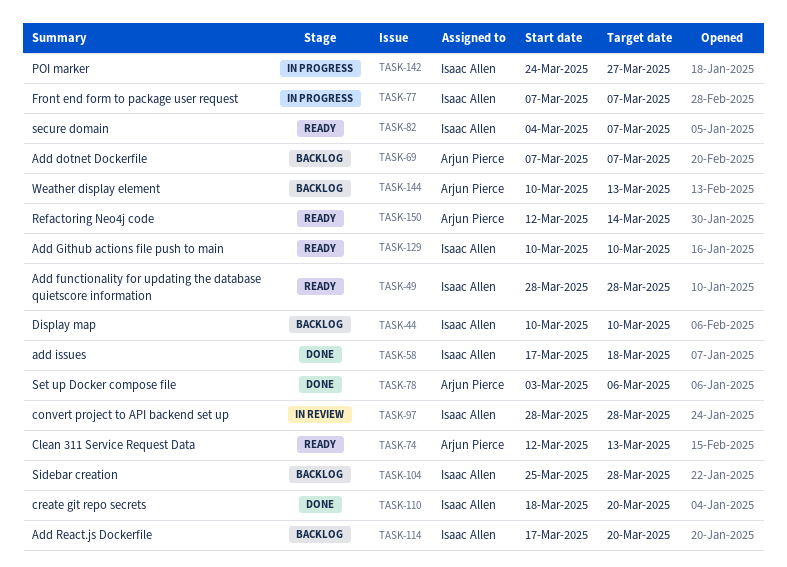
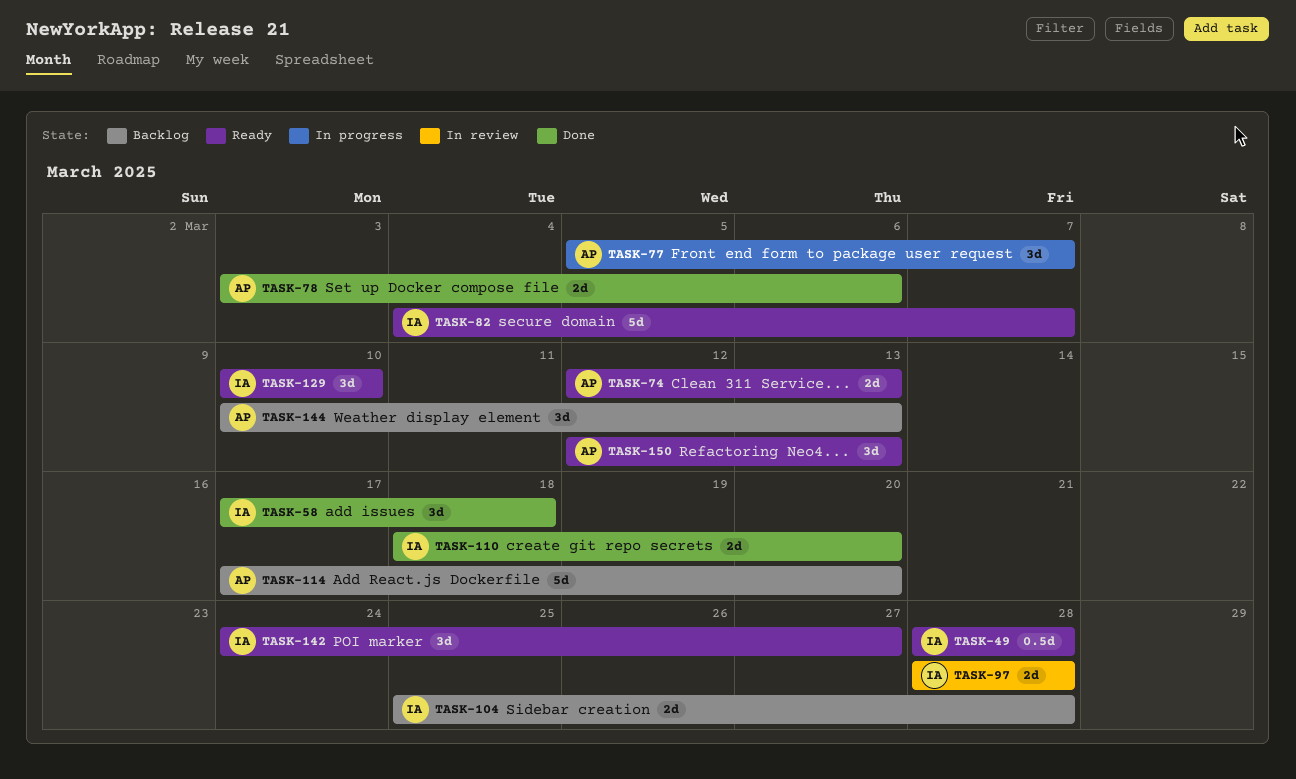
TASK-44: present -> none
TASK-69: present -> none
TASK-77, owner: Isaac Allen -> Arjun Pierce
TASK-77, start: Mar 7 -> Mar 5
TASK-114, owner: Isaac Allen -> Arjun Pierce
TASK-142, status: In progress -> Ready
TASK-150, due: Mar 14 -> Mar 13

